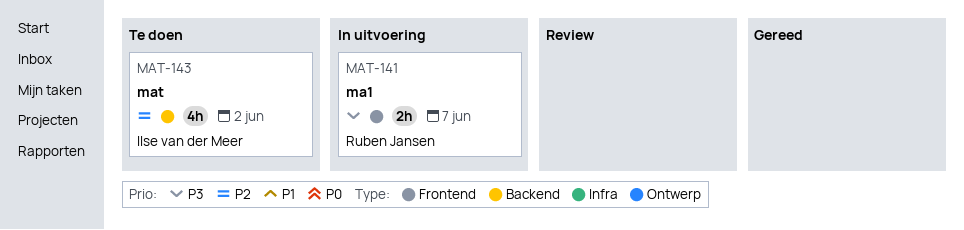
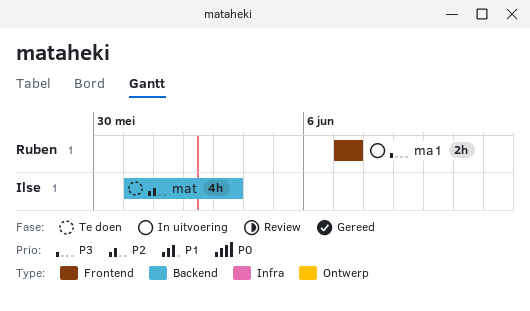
mat, due: Jun 2 -> Jun 3

